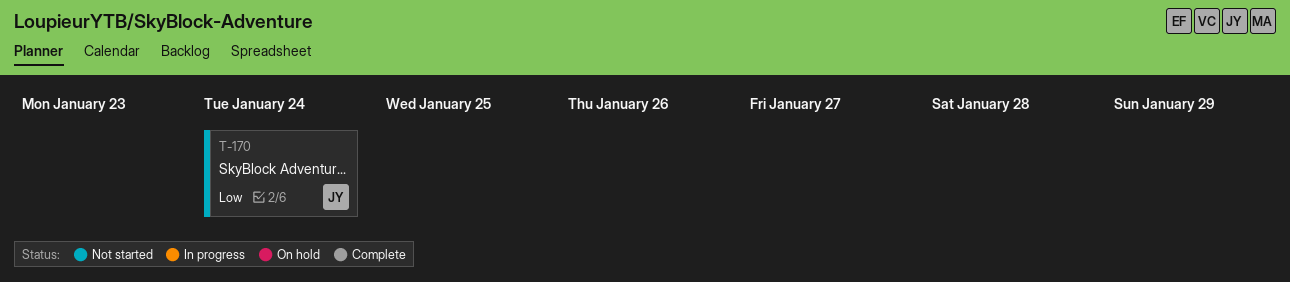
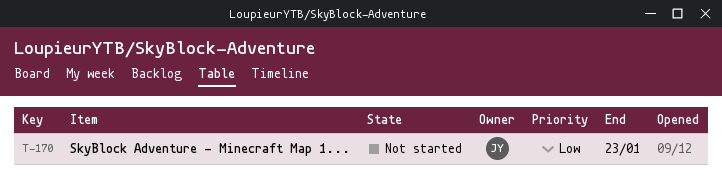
T-170, due: Jan 24 -> Jan 23

